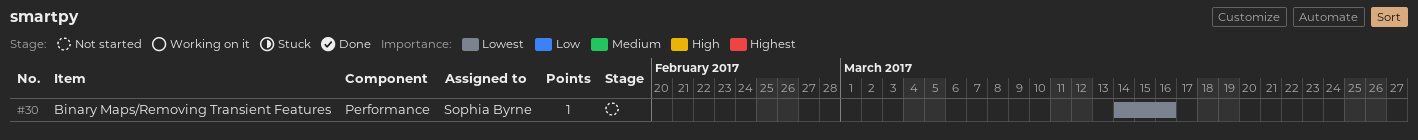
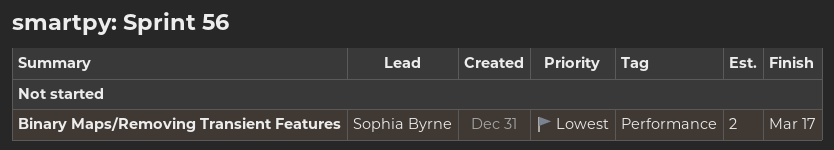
Binary Maps/Removing Transient Features, estimate: 1 -> 2
Binary Maps/Removing Transient Features, due: Mar 16 -> Mar 17

